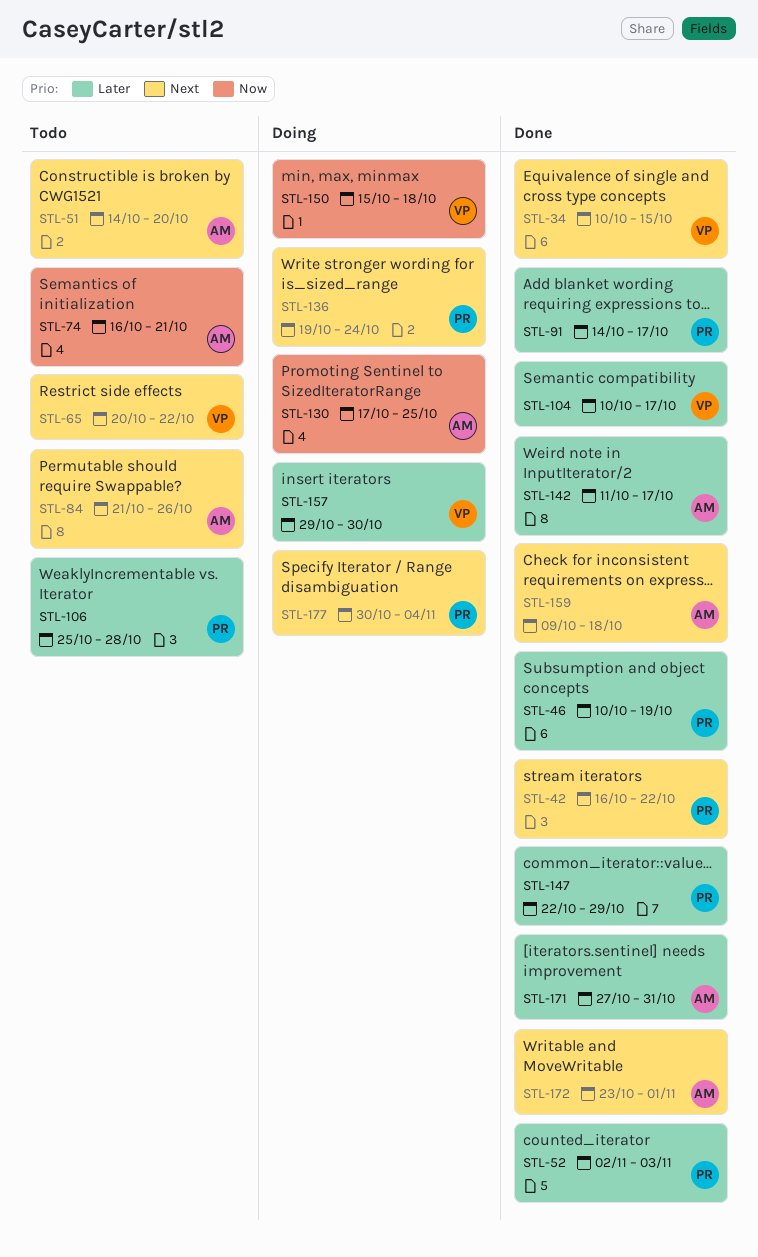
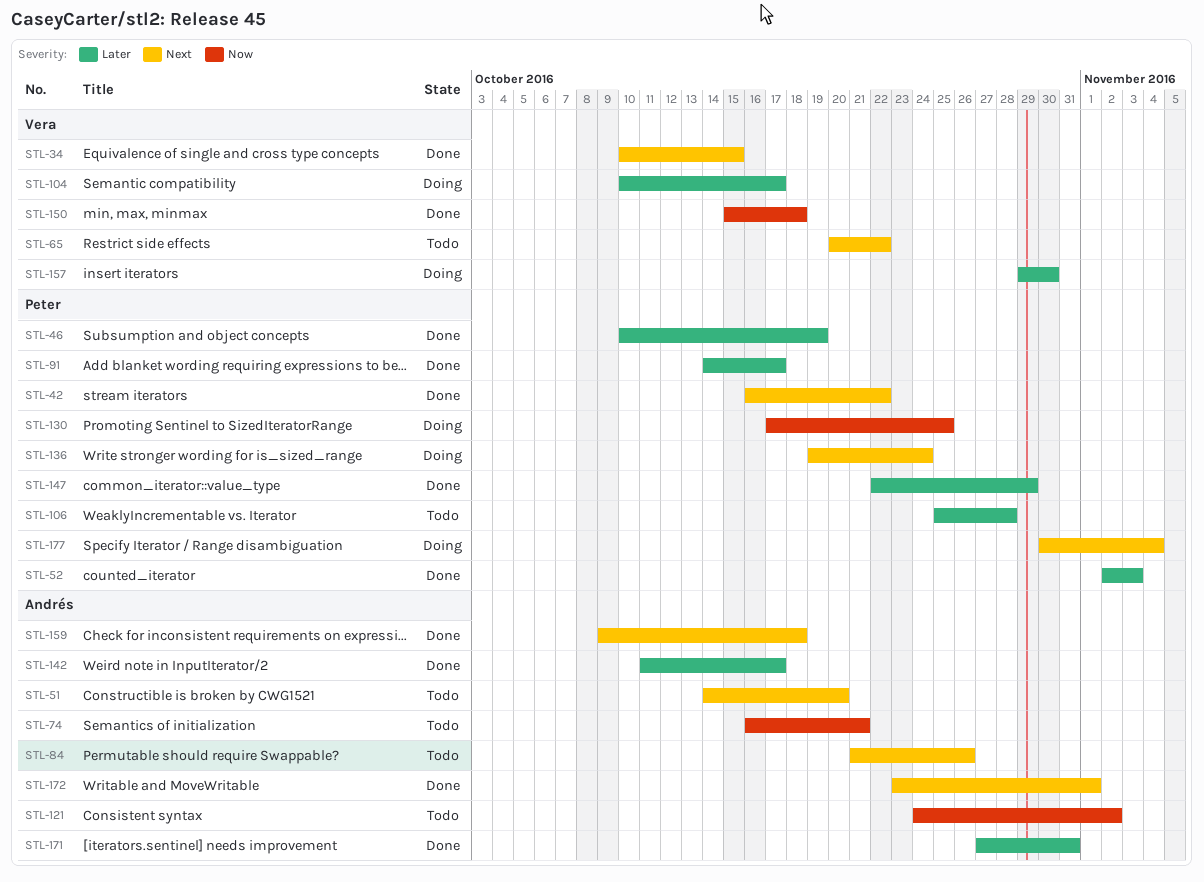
STL-104, status: Done -> Doing
STL-121: none -> present
STL-130, owner: Andrés -> Peter
STL-150, status: Doing -> Done

